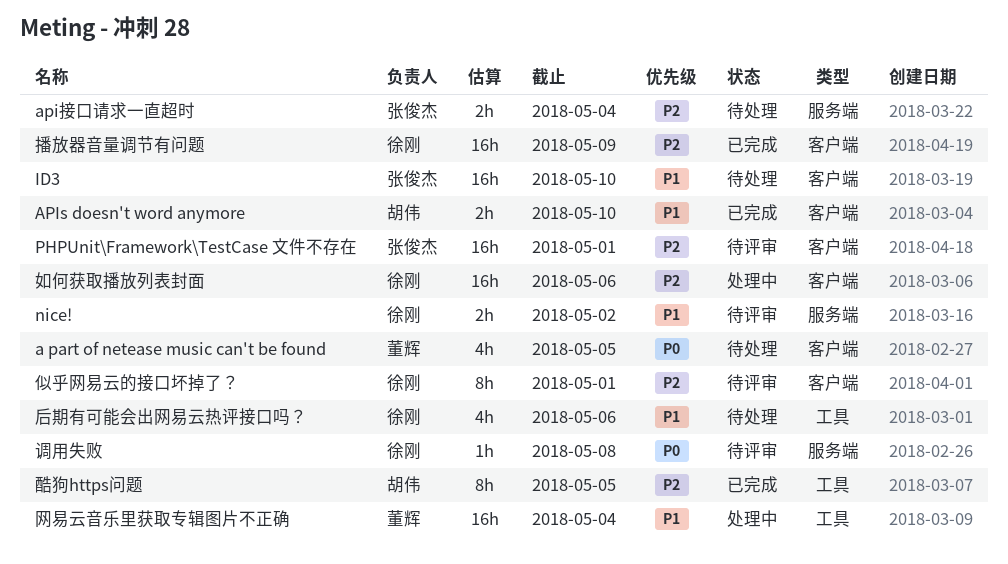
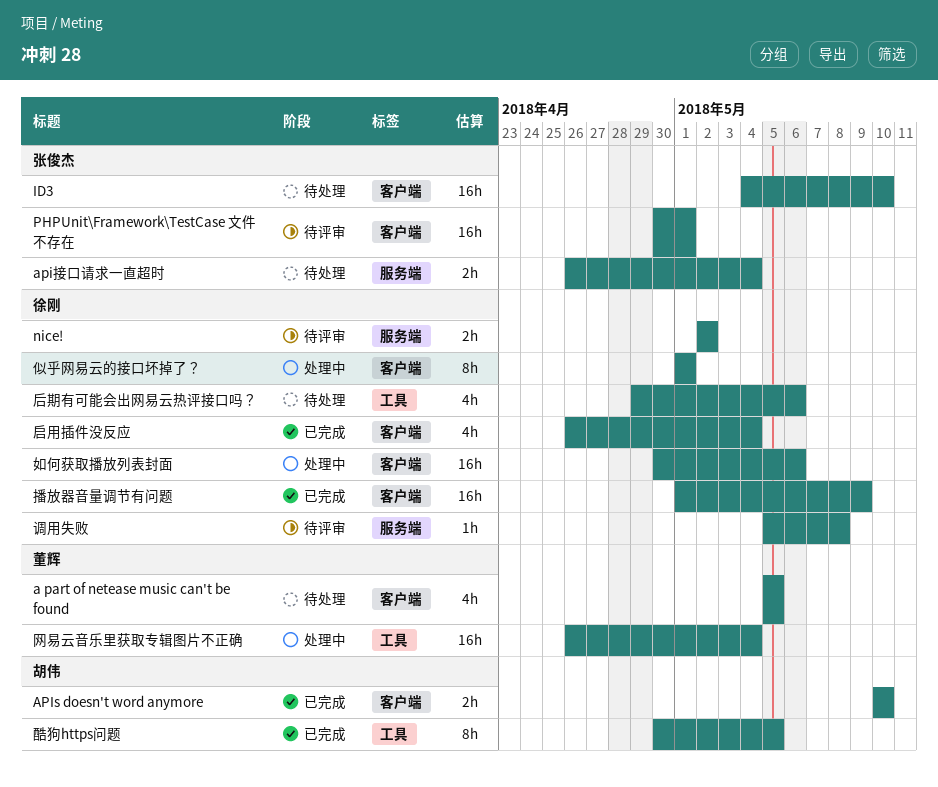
似乎网易云的接口坏掉了？, status: 待评审 -> 处理中
启用插件没反应: none -> present

